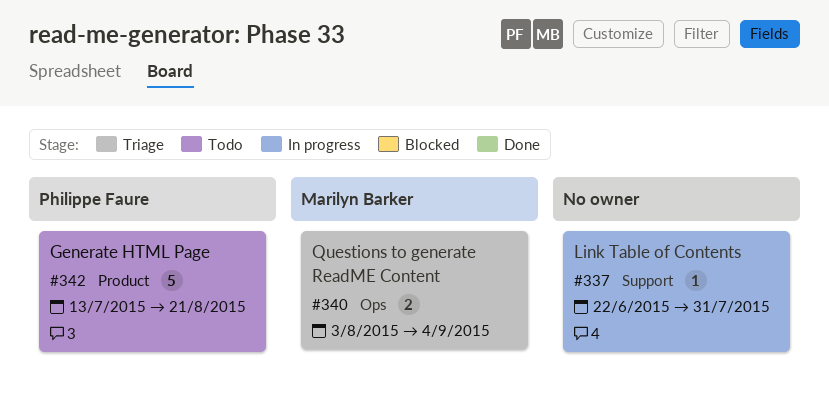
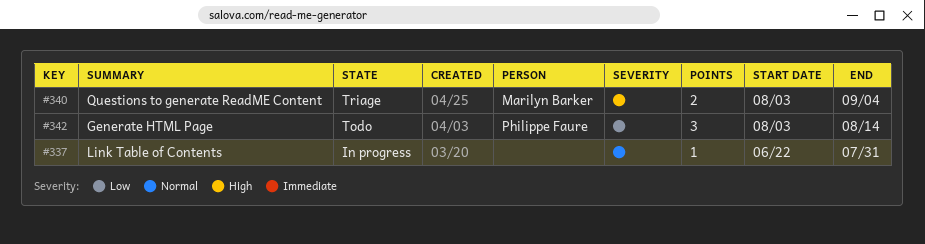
#342, estimate: 5 -> 3
#342, start: Jul 13 -> Aug 3
#342, due: Aug 21 -> Aug 14

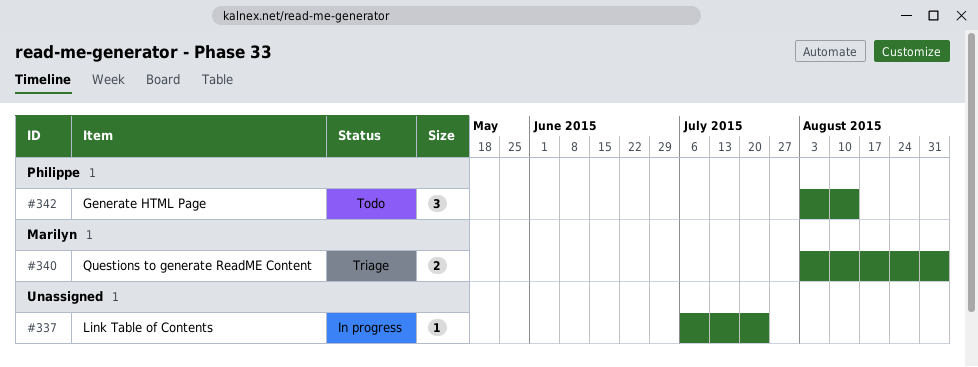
#337, start: Jun 22 -> Jul 6
#337, due: Jul 31 -> Jul 24

